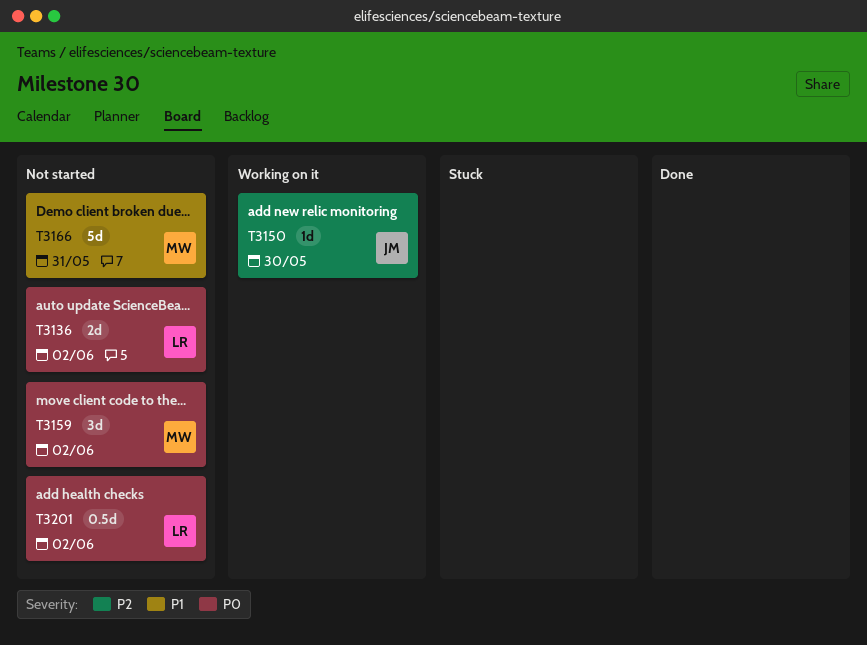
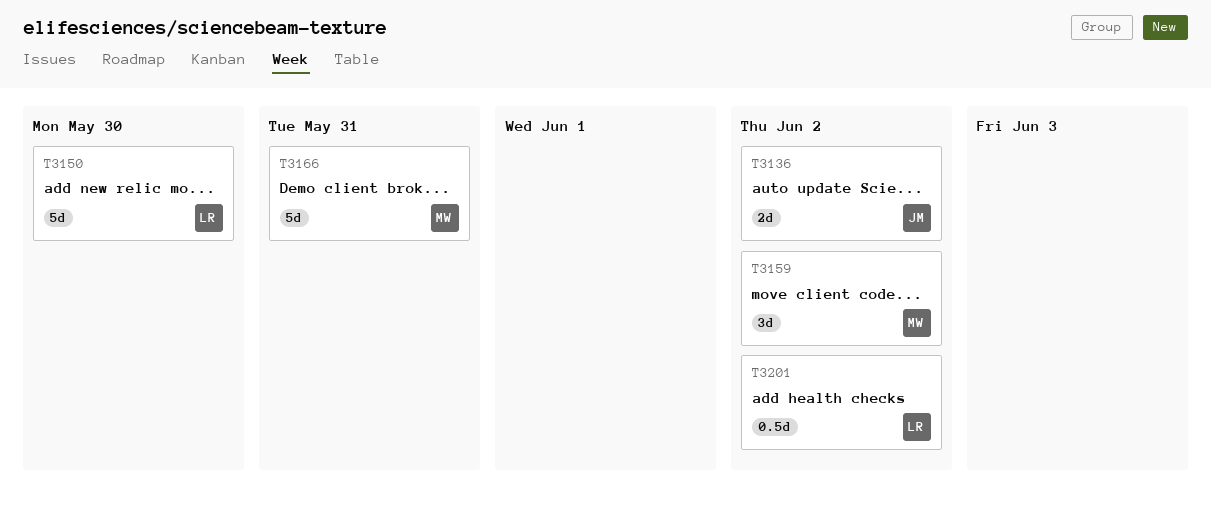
T3136, owner: LR -> JM
T3150, owner: JM -> LR
T3150, estimate: 1d -> 5d

